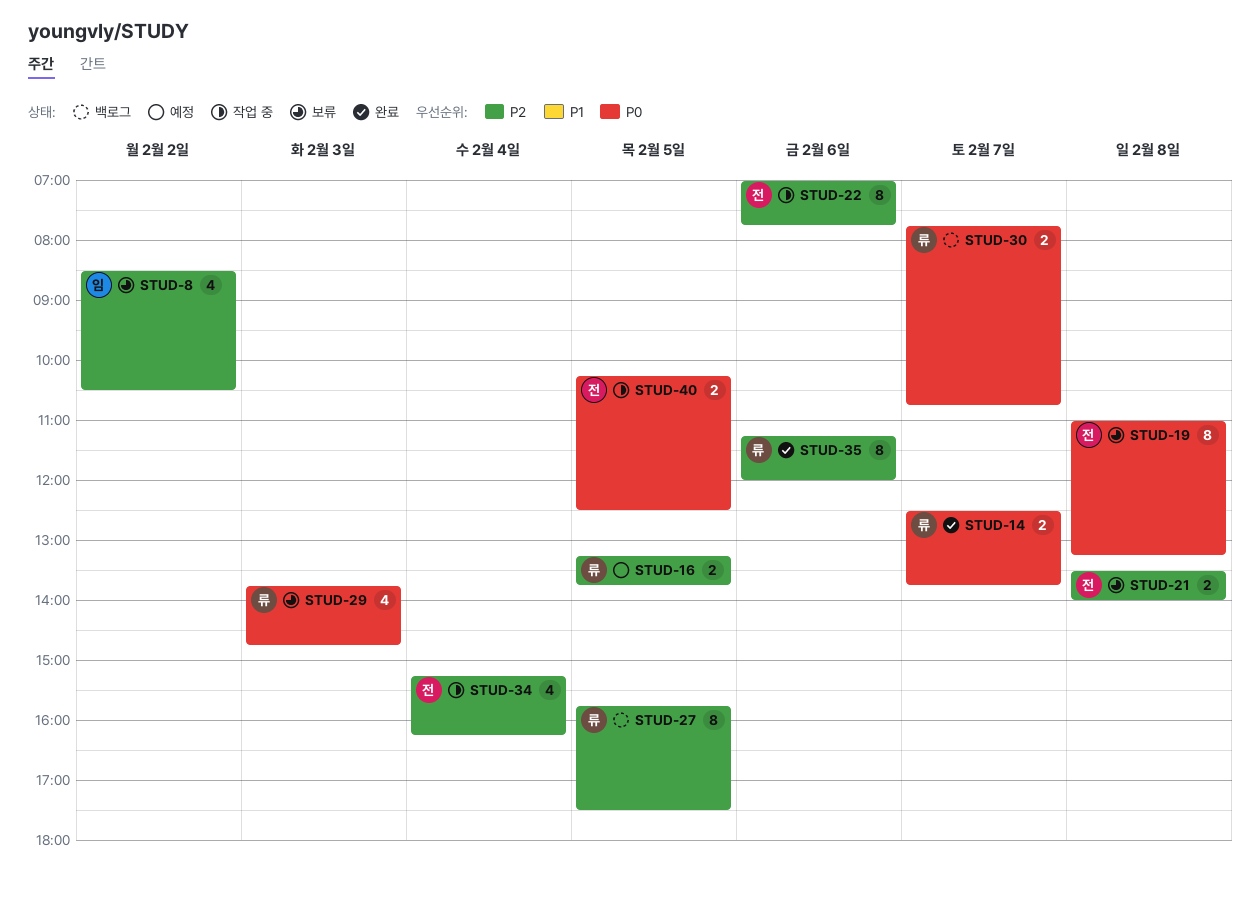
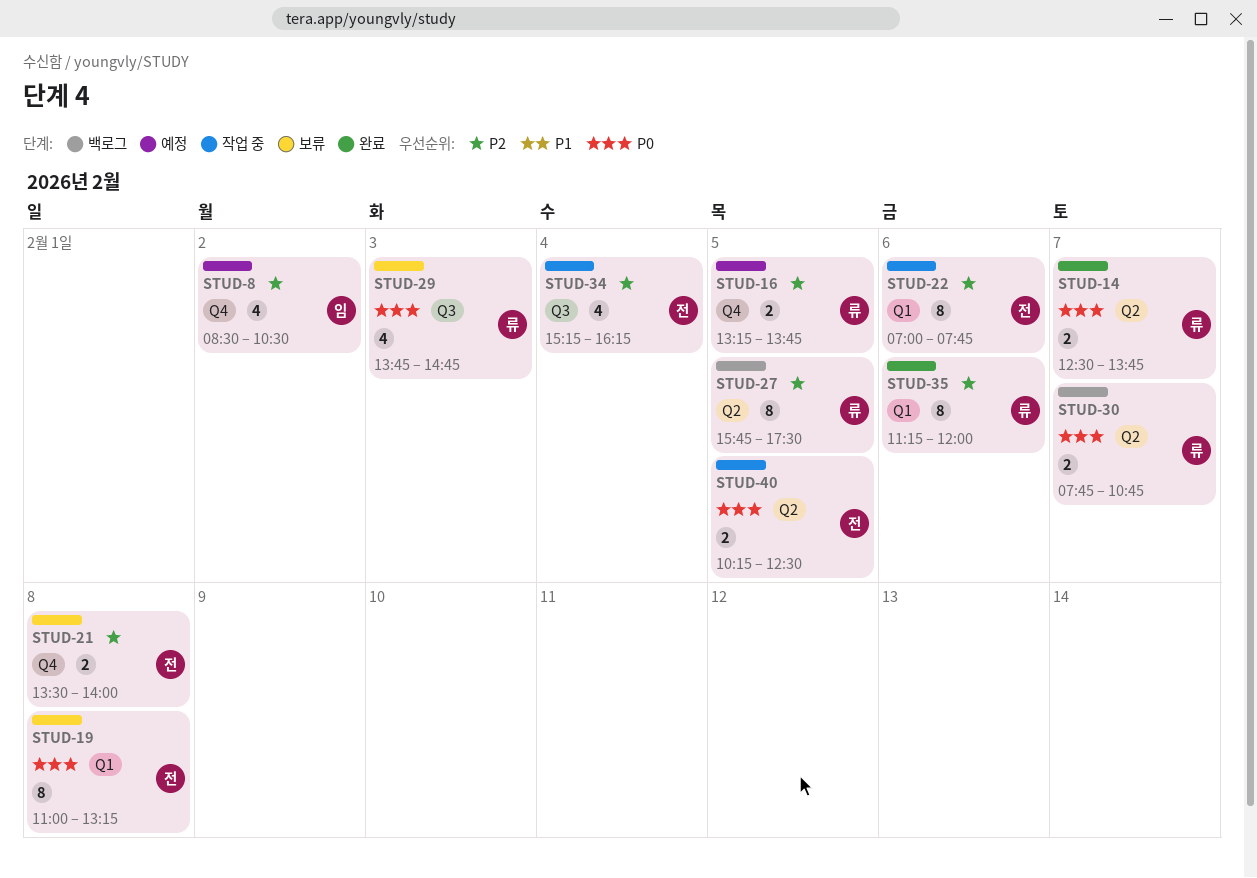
STUD-8, status: 보류 -> 예정

